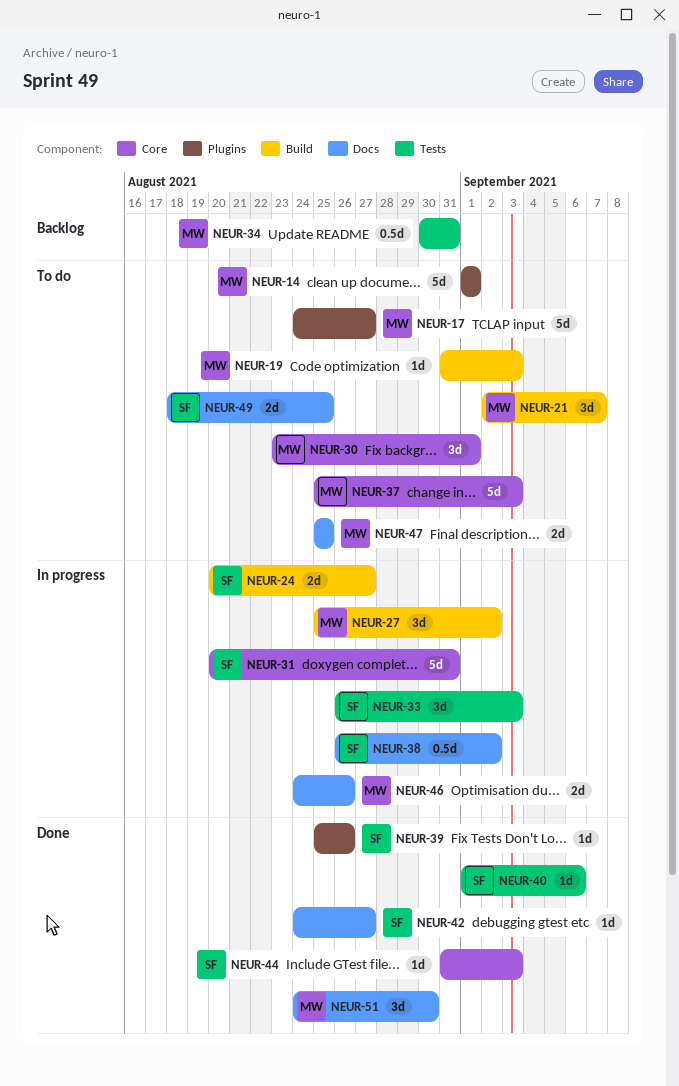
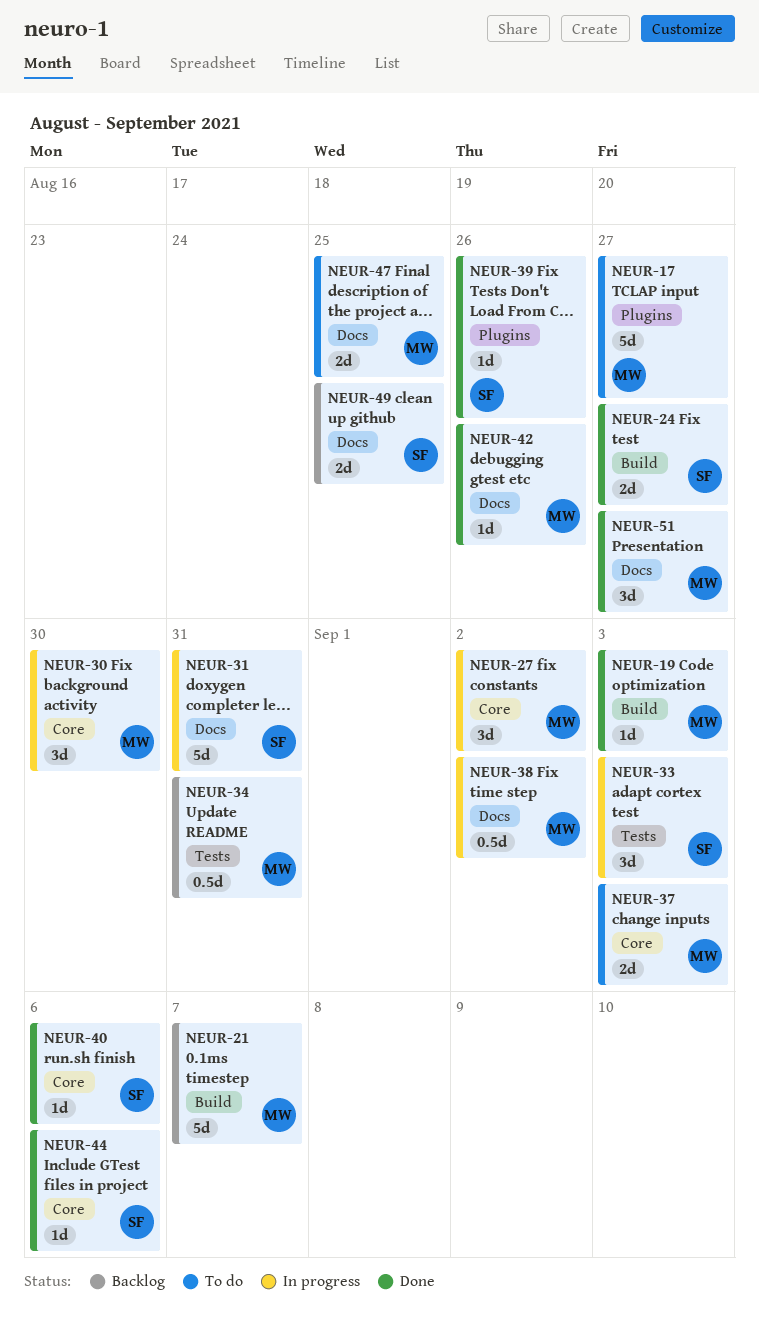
NEUR-14: present -> none
NEUR-19, status: To do -> Done
NEUR-21, status: To do -> Backlog
NEUR-21, estimate: 3d -> 5d
NEUR-24, status: In progress -> Done
NEUR-27, label: Build -> Core
NEUR-30, status: To do -> In progress
NEUR-30, due: Sep 1 -> Aug 30
NEUR-31, label: Core -> Docs
NEUR-37, estimate: 5d -> 2d
NEUR-38, owner: SF -> MW
NEUR-40, label: Tests -> Core
NEUR-42, owner: SF -> MW
NEUR-42, due: Aug 27 -> Aug 26
NEUR-44, due: Sep 3 -> Sep 6
NEUR-46: present -> none
NEUR-49, status: To do -> Backlog
NEUR-51, due: Aug 30 -> Aug 27

